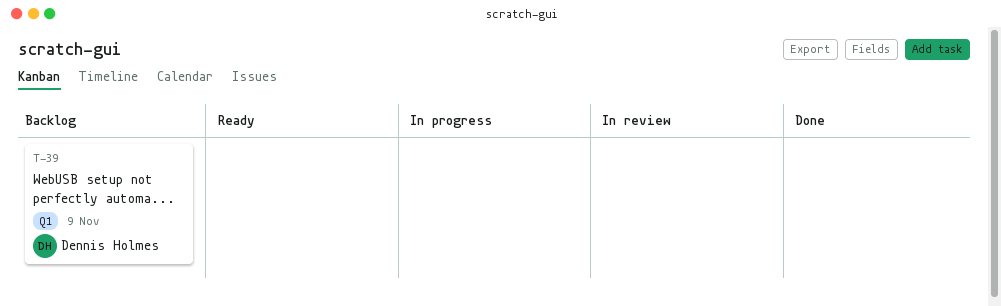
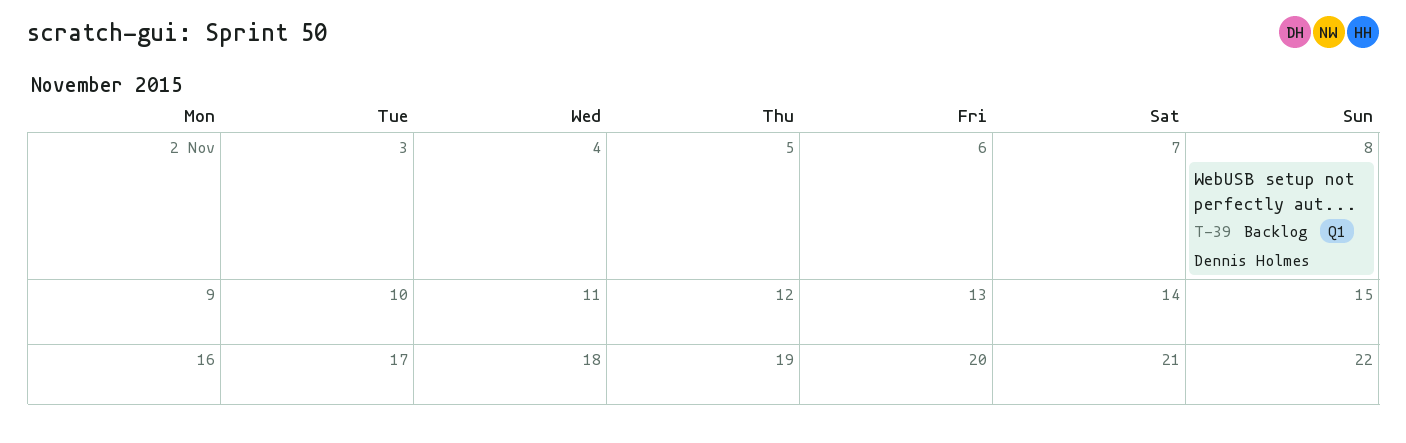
T-39, due: Nov 9 -> Nov 8

